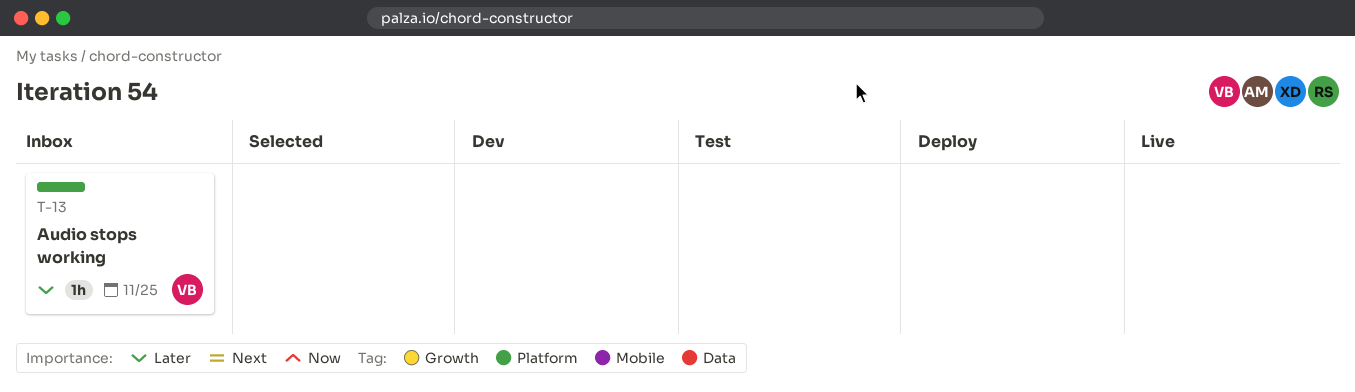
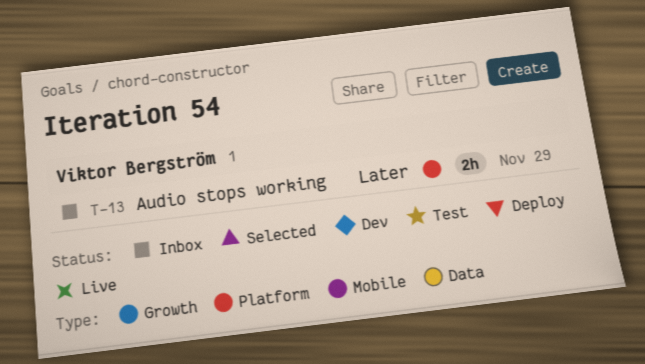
T-13, estimate: 1h -> 2h
T-13, due: Nov 25 -> Nov 29

